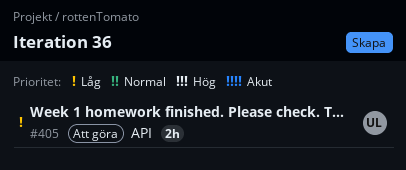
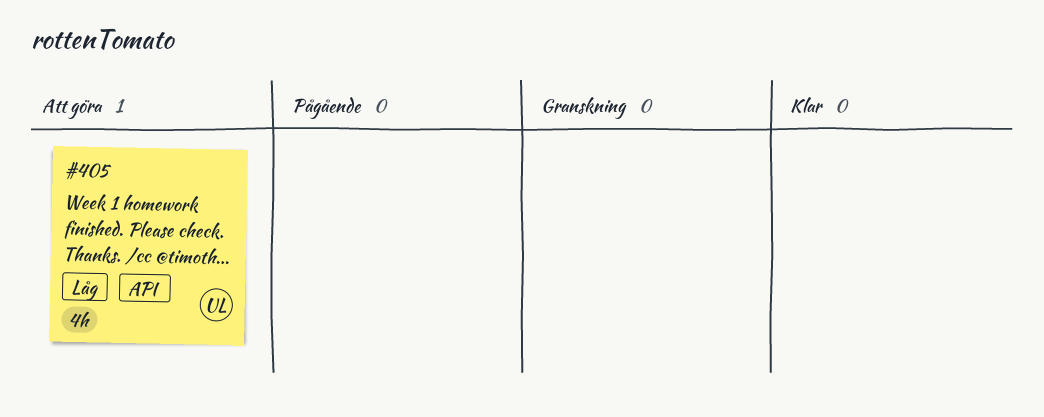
#405, estimate: 2h -> 4h

